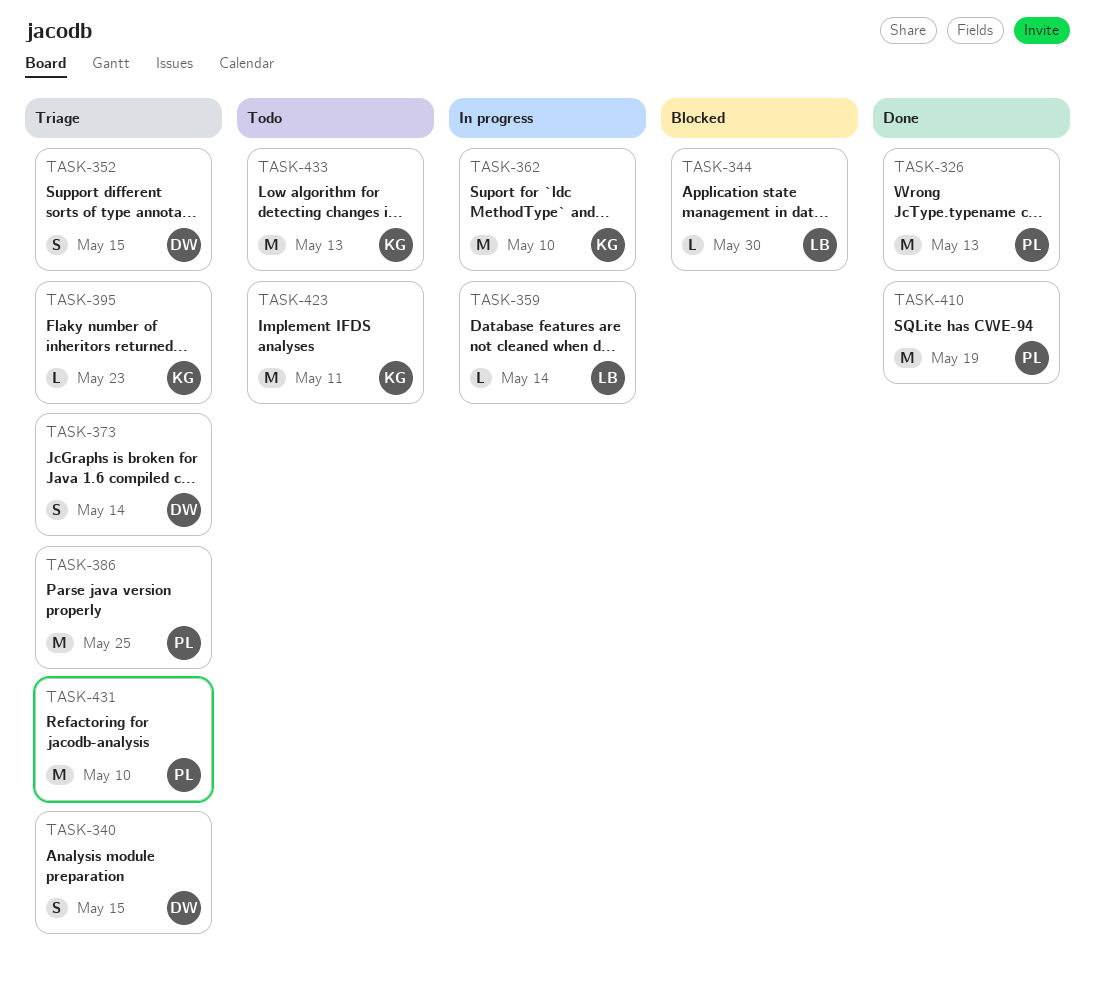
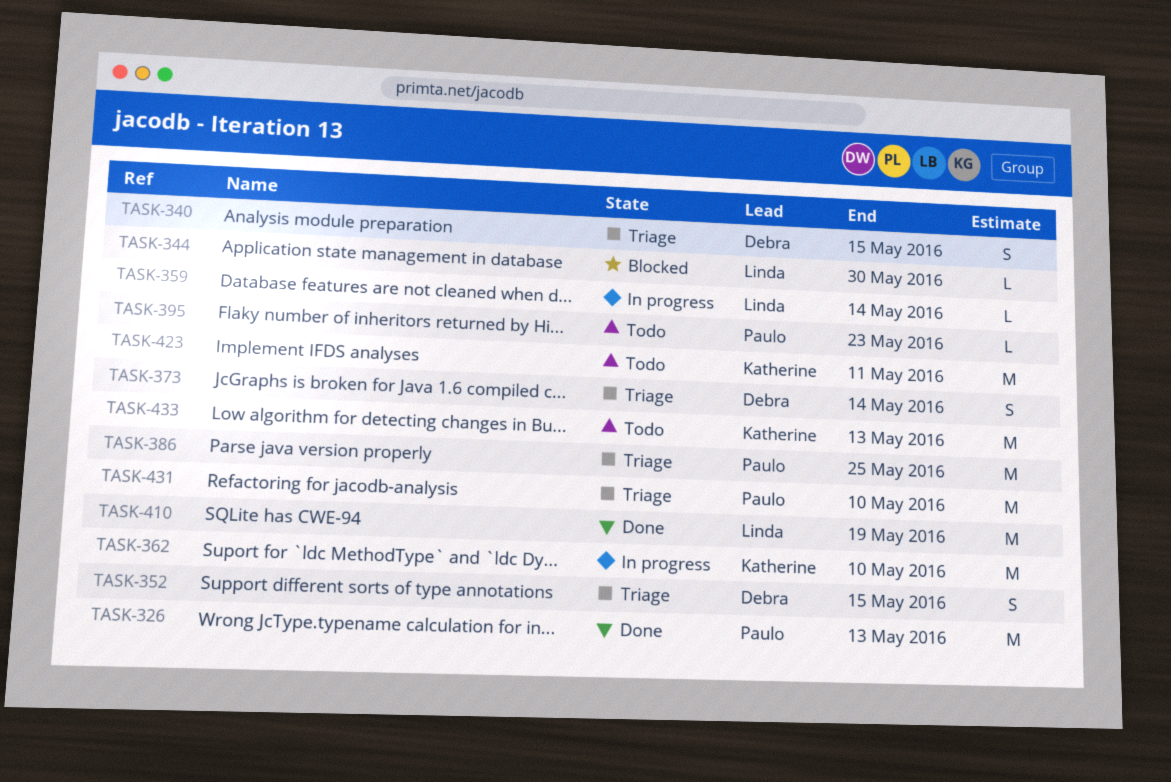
TASK-395, status: Triage -> Todo
TASK-395, owner: Katherine -> Paulo
TASK-410, owner: Paulo -> Linda

